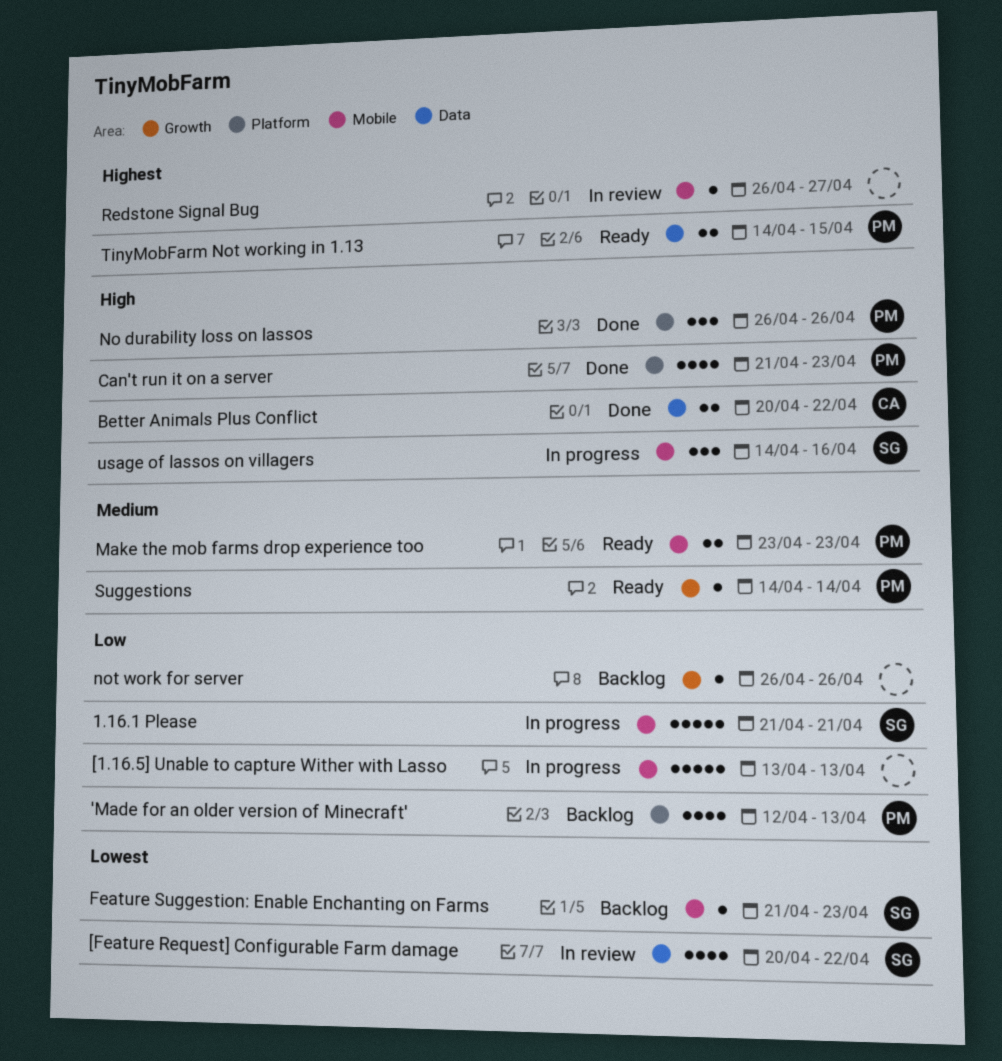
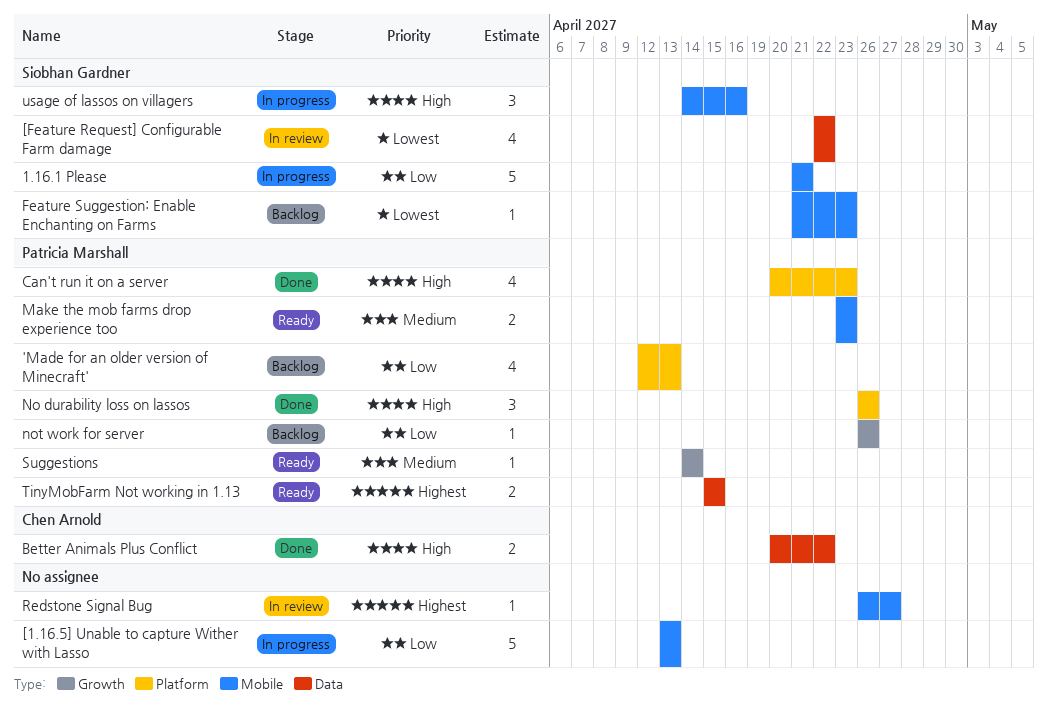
[Feature Request] Configurable Farm damage, start: Apr 20 -> Apr 22
Can't run it on a server, start: Apr 21 -> Apr 20
not work for server, owner: none -> Patricia Marshall
TinyMobFarm Not working in 1.13, start: Apr 14 -> Apr 15

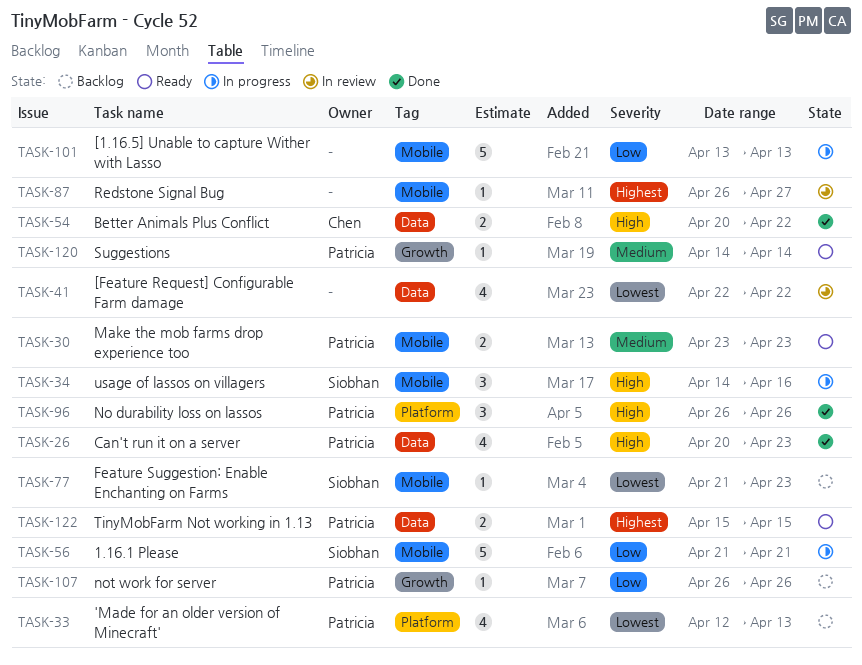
'Made for an older version of Minecraft', priority: Low -> Lowest
[Feature Request] Configurable Farm damage, owner: Siobhan Gardner -> none
Can't run it on a server, label: Platform -> Data

